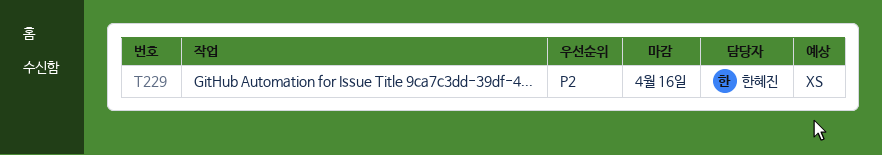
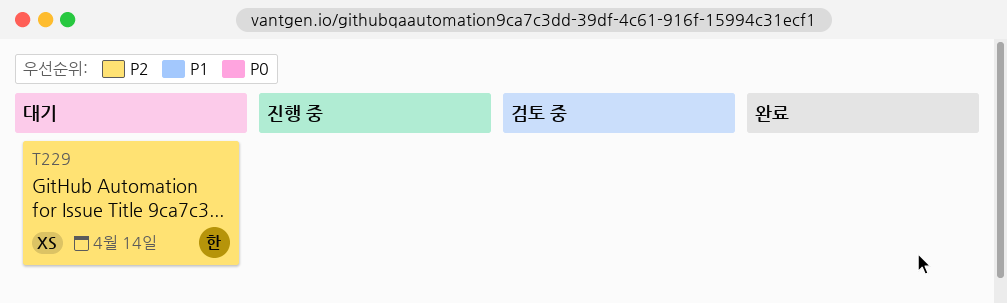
T229, due: Apr 16 -> Apr 14

